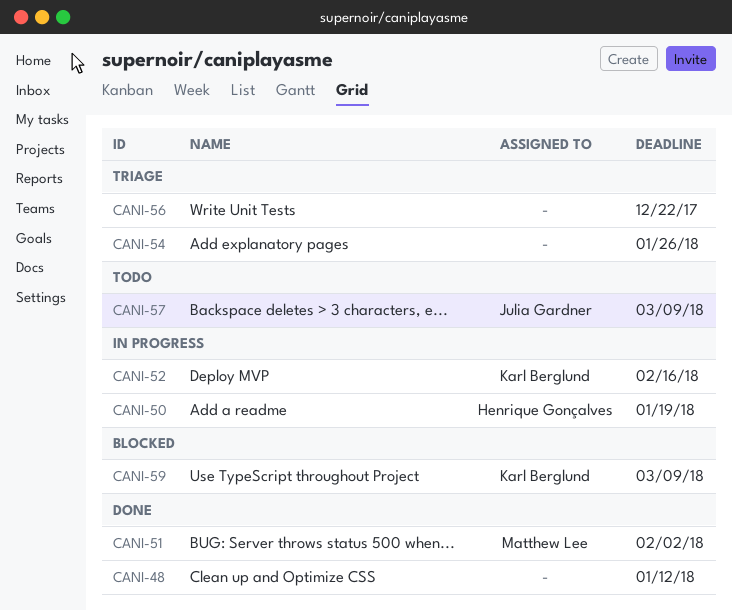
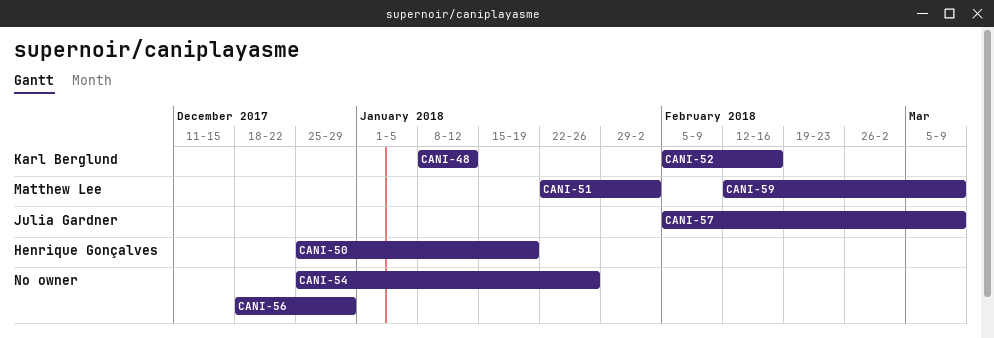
CANI-48, owner: none -> Karl Berglund
CANI-56, due: Dec 22 -> Dec 29
CANI-59, owner: Karl Berglund -> Matthew Lee

